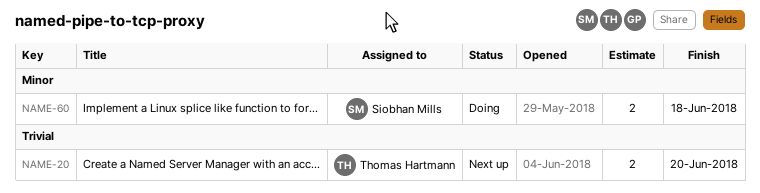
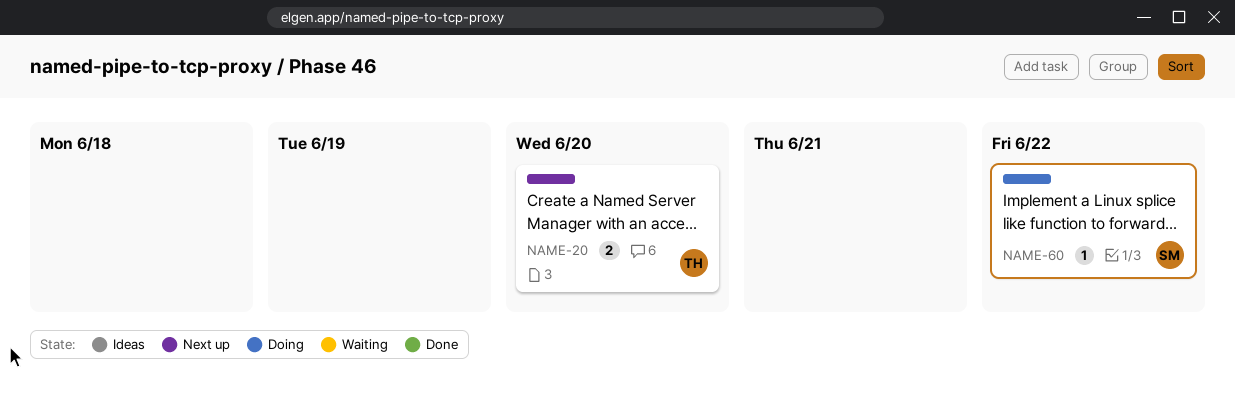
NAME-60, estimate: 2 -> 1
NAME-60, due: Jun 18 -> Jun 22

